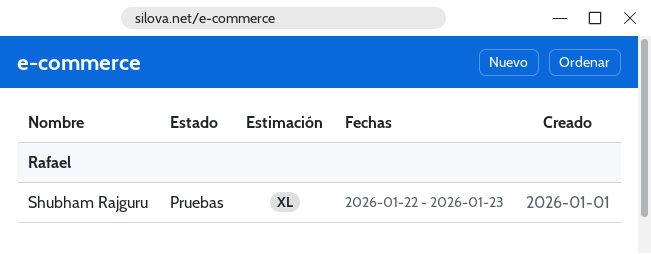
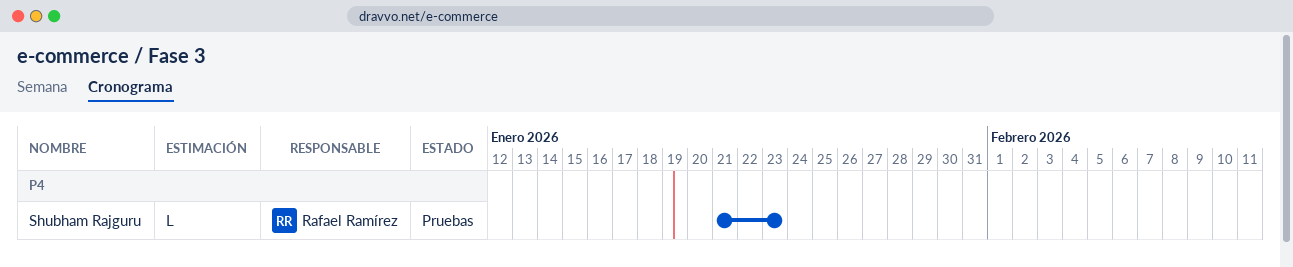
Shubham Rajguru, estimate: XL -> L
Shubham Rajguru, start: Jan 22 -> Jan 21

